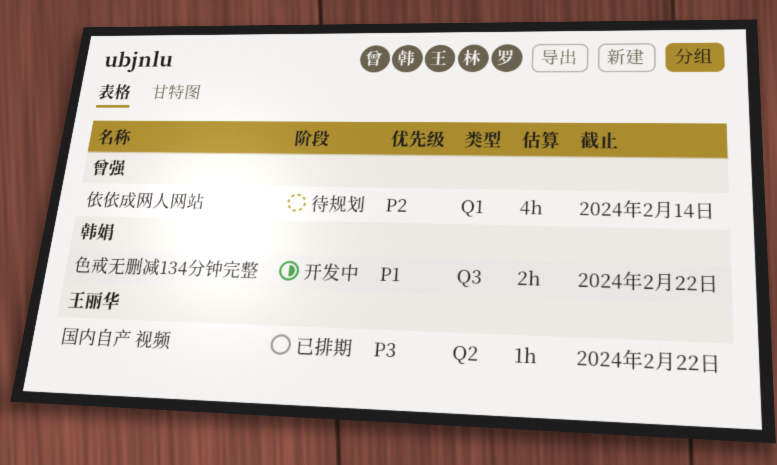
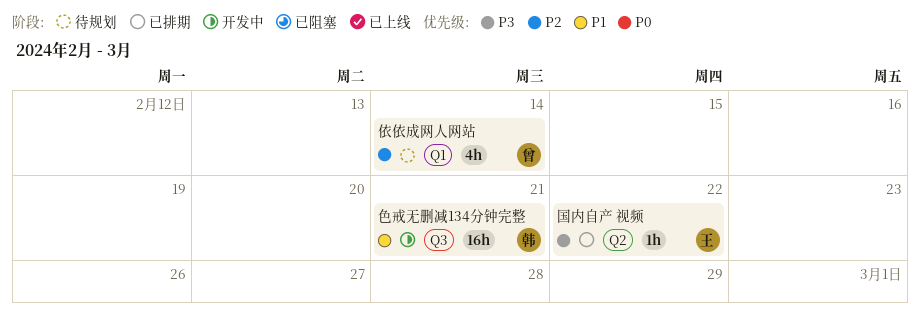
色戒无删减134分钟完整, estimate: 2h -> 16h
色戒无删减134分钟完整, due: Feb 22 -> Feb 21

